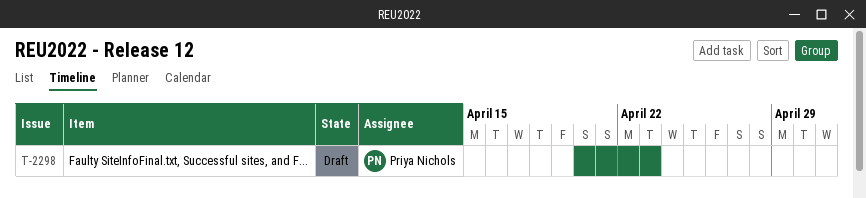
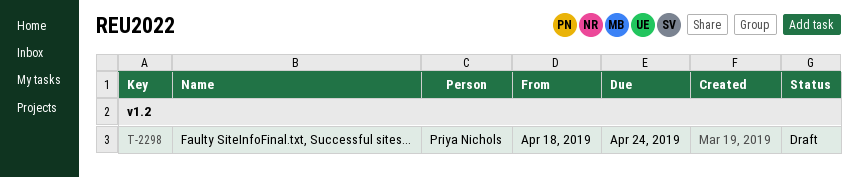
T-2298, start: Apr 20 -> Apr 18
T-2298, due: Apr 23 -> Apr 24

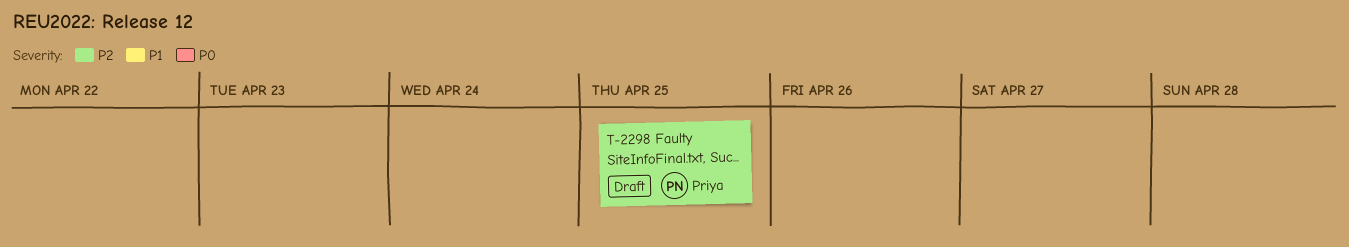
T-2298, due: Apr 24 -> Apr 25

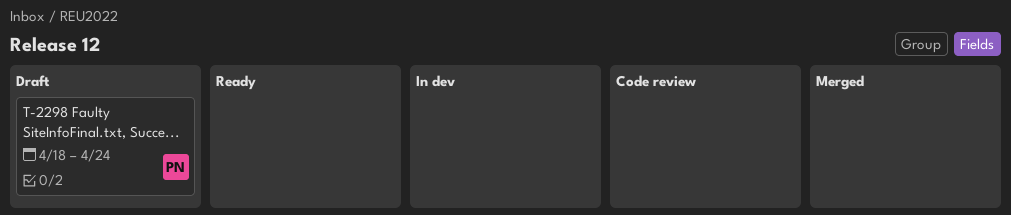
T-2298, due: Apr 25 -> Apr 24

